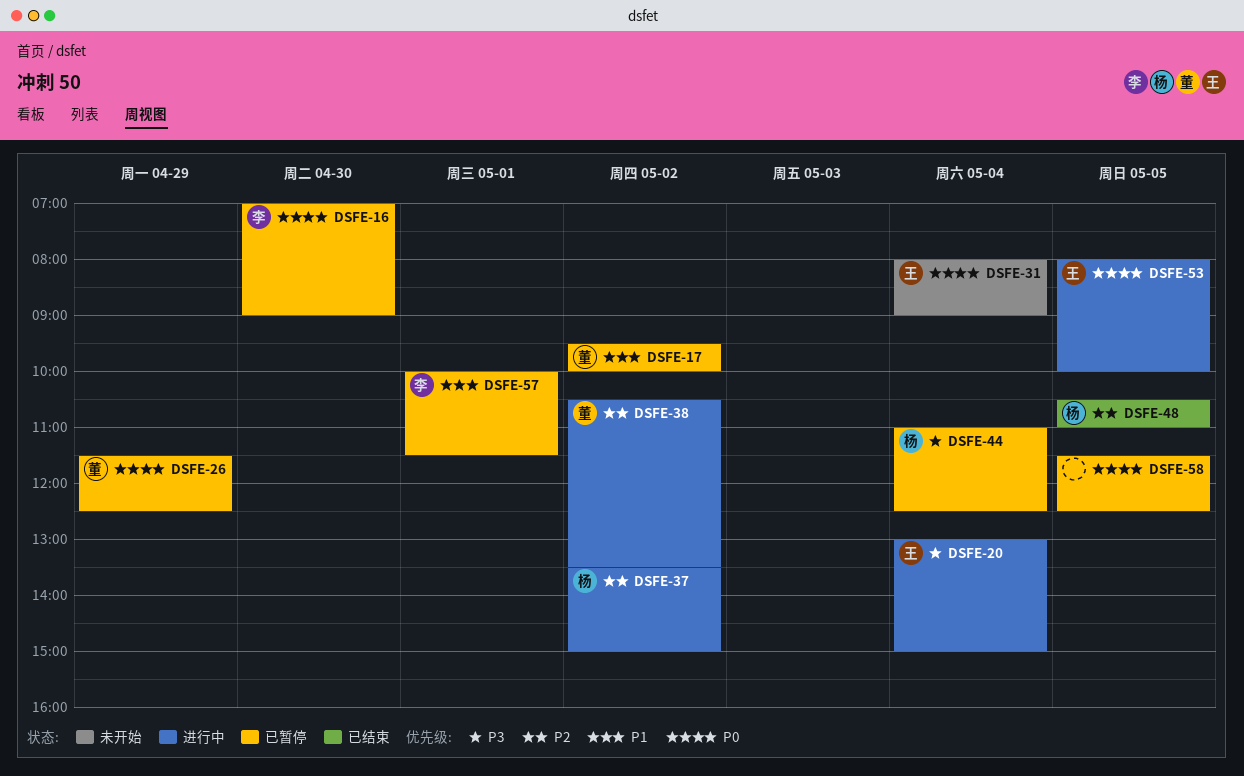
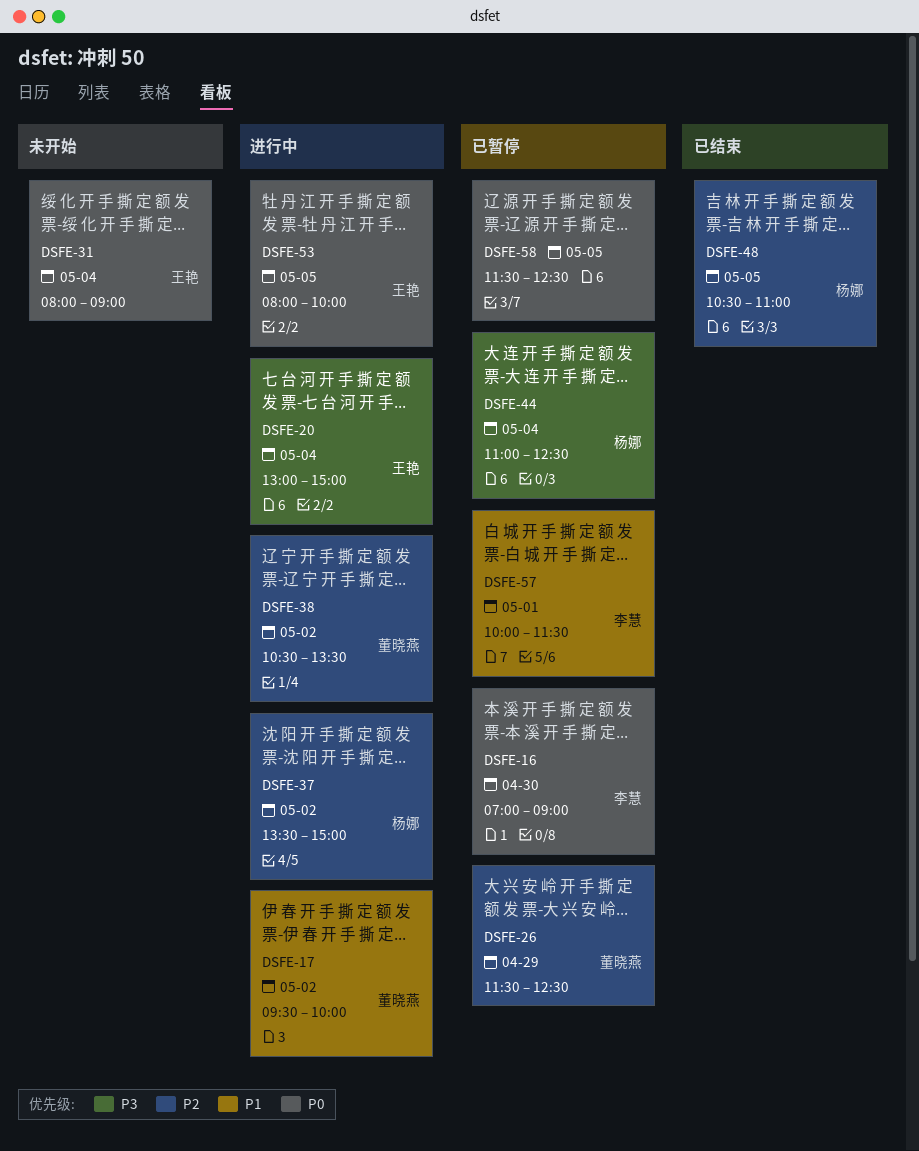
DSFE-17, status: 已暂停 -> 进行中
DSFE-26, priority: P0 -> P2

